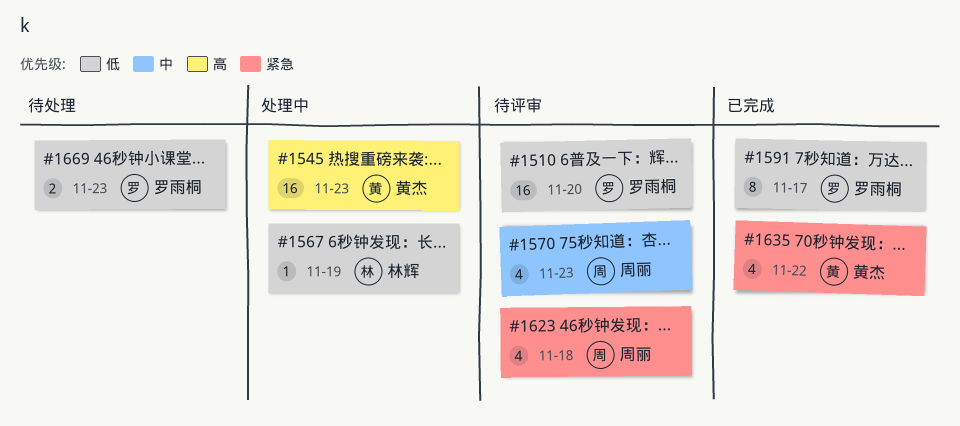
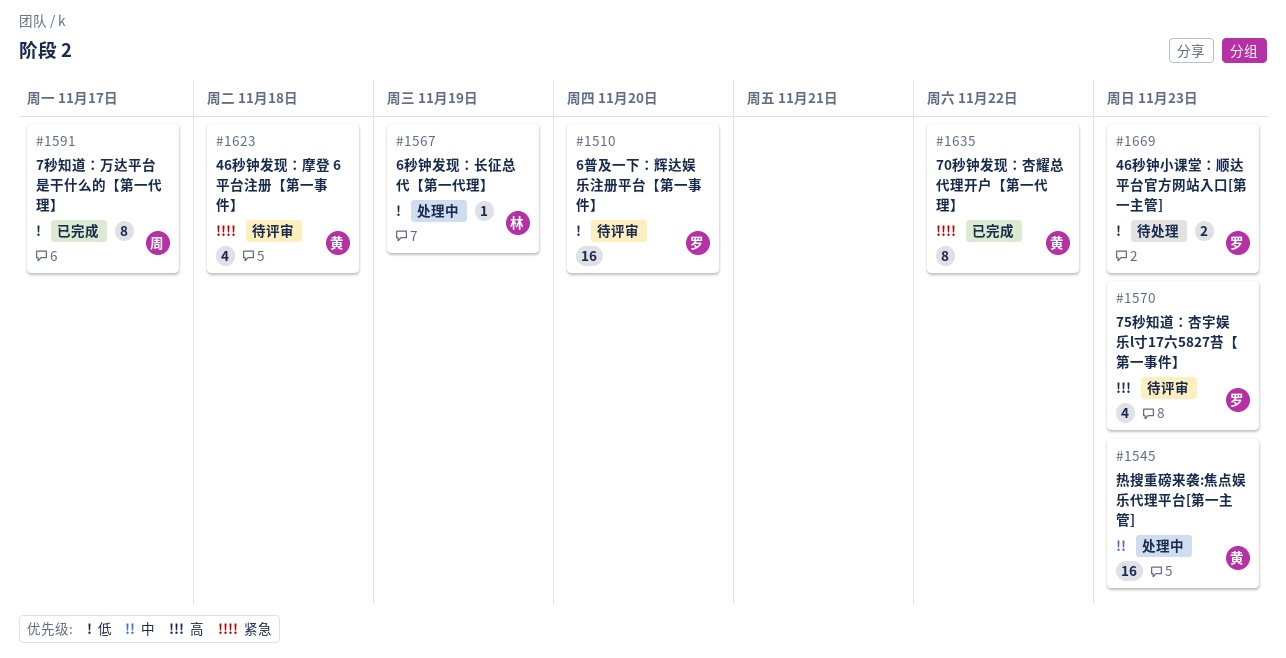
#1545, priority: 高 -> 中
#1570, owner: 周丽 -> 罗雨桐
#1570, priority: 中 -> 高
#1591, owner: 罗雨桐 -> 周丽
#1623, owner: 周丽 -> 黄杰
#1635, estimate: 4 -> 8

